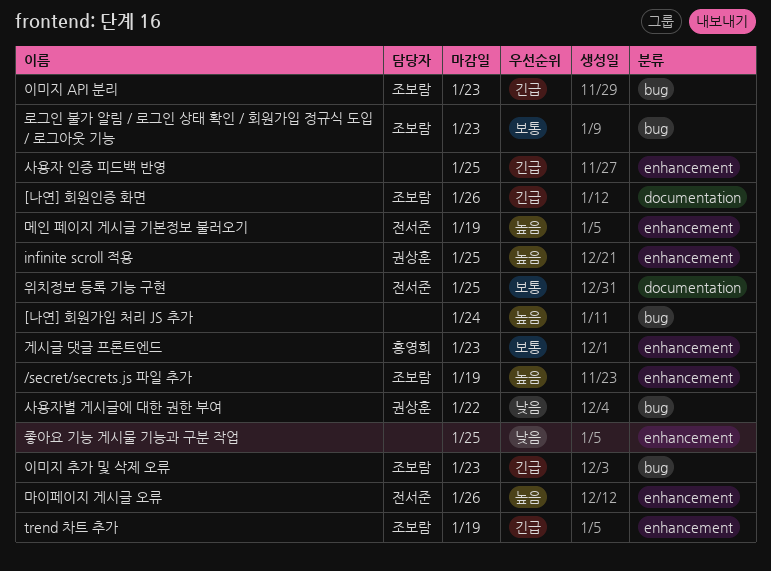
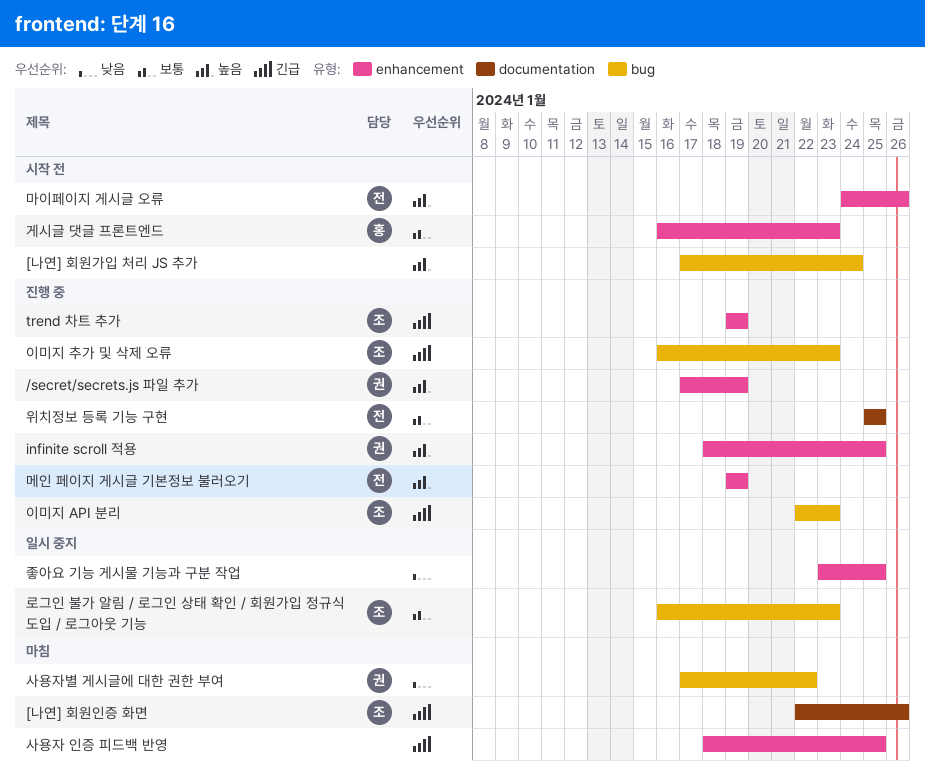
/secret/secrets.js 파일 추가, owner: 조보람 -> 권상훈

